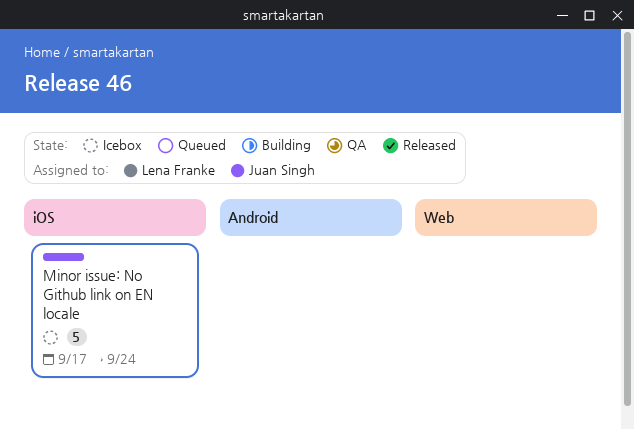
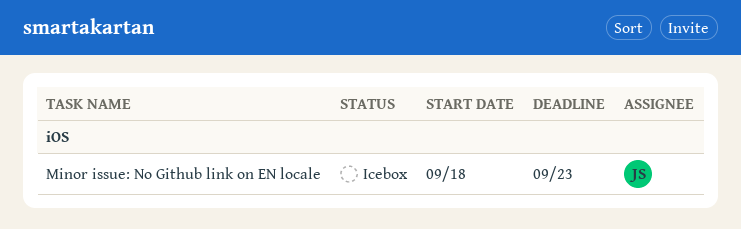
Minor issue: No Github link on EN locale, start: Sep 17 -> Sep 18
Minor issue: No Github link on EN locale, due: Sep 24 -> Sep 23

